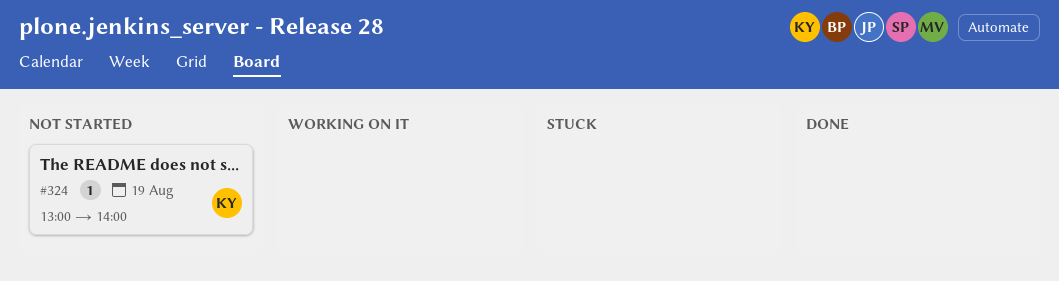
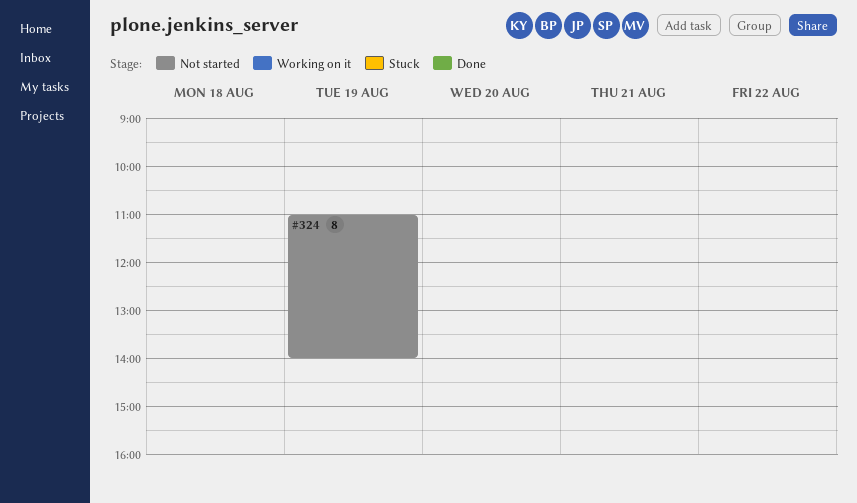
#324, estimate: 1 -> 8
#324, begins: 13:00 -> 11:00

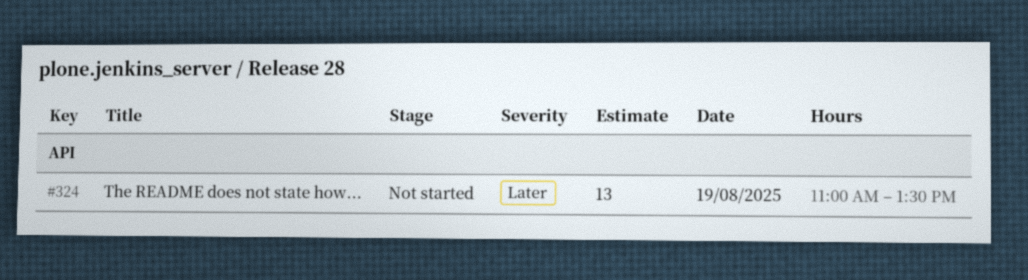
#324, estimate: 8 -> 13
#324, ends: 14:00 -> 13:30

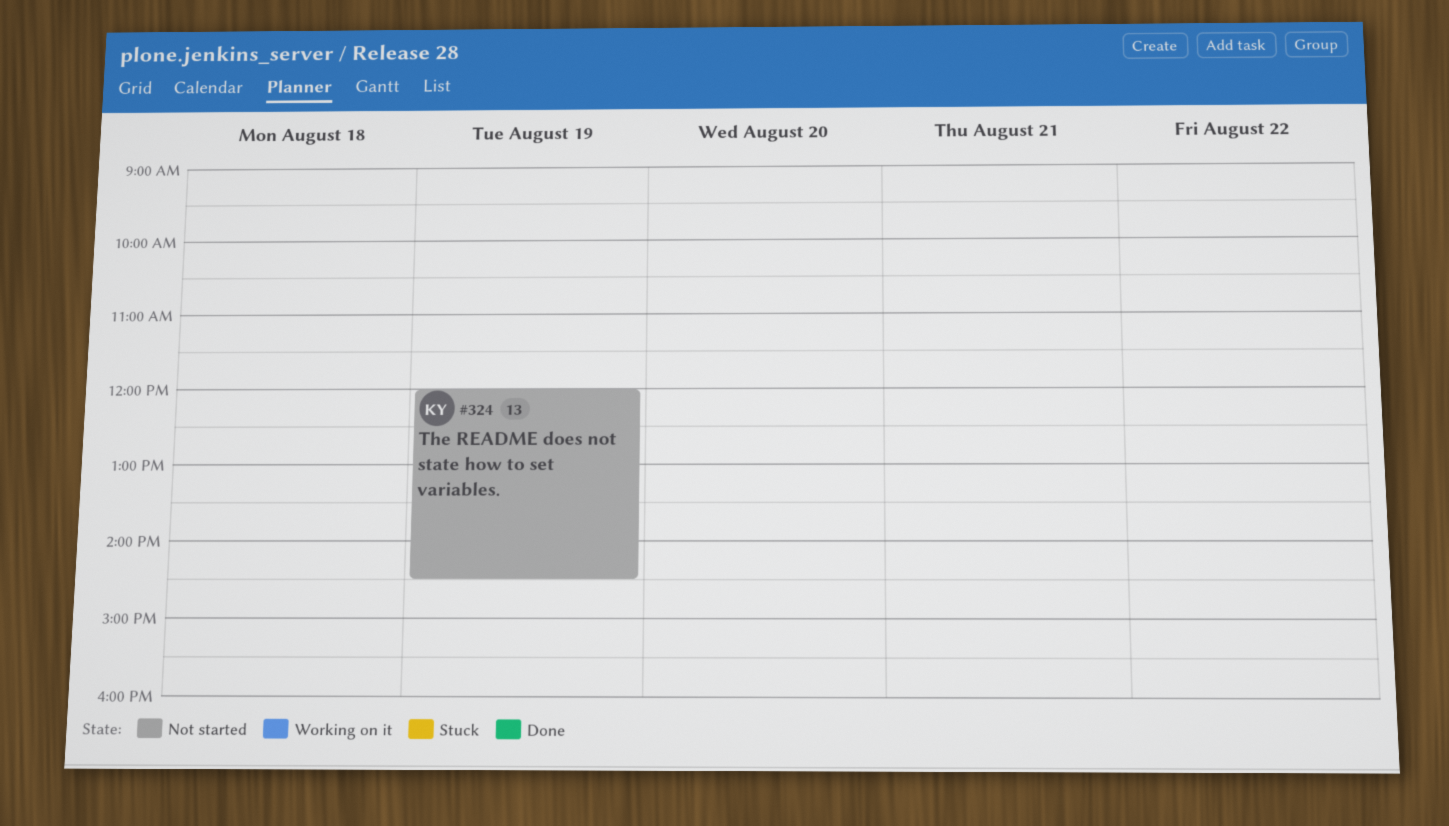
#324, begins: 11:00 -> 12:00
#324, ends: 13:30 -> 14:30

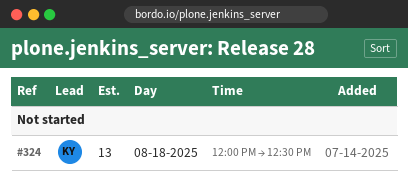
#324, day: Aug 19 -> Aug 18
#324, ends: 14:30 -> 12:30

